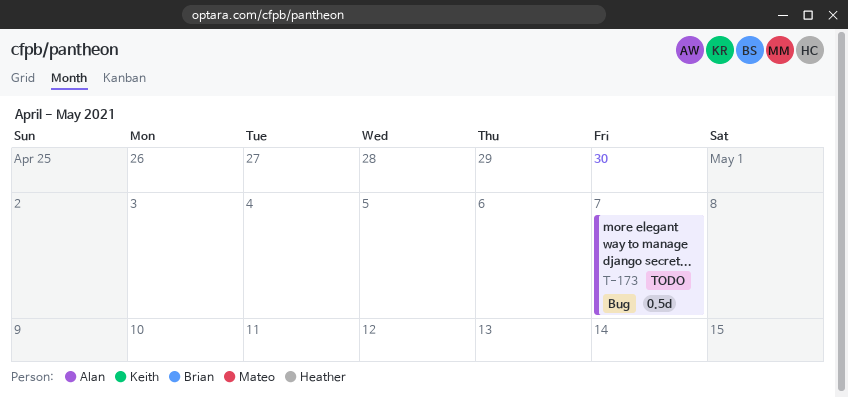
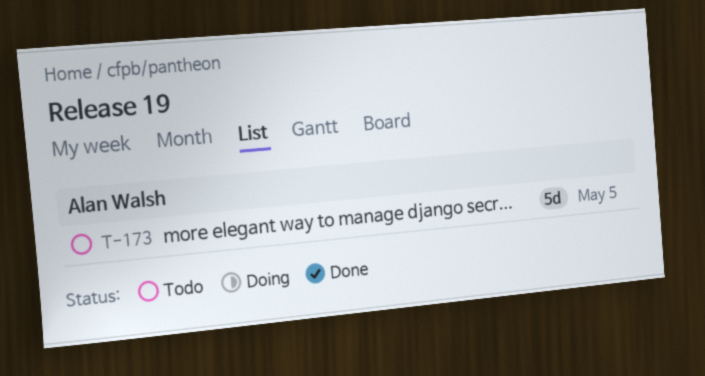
T-173, estimate: 0.5d -> 5d
T-173, due: May 7 -> May 5

